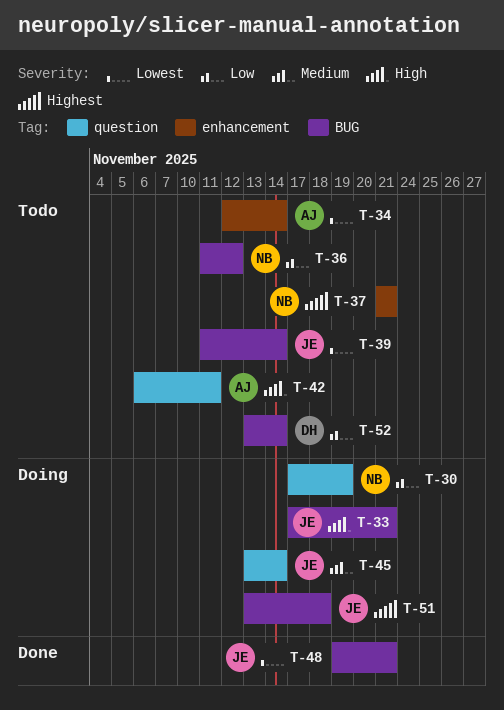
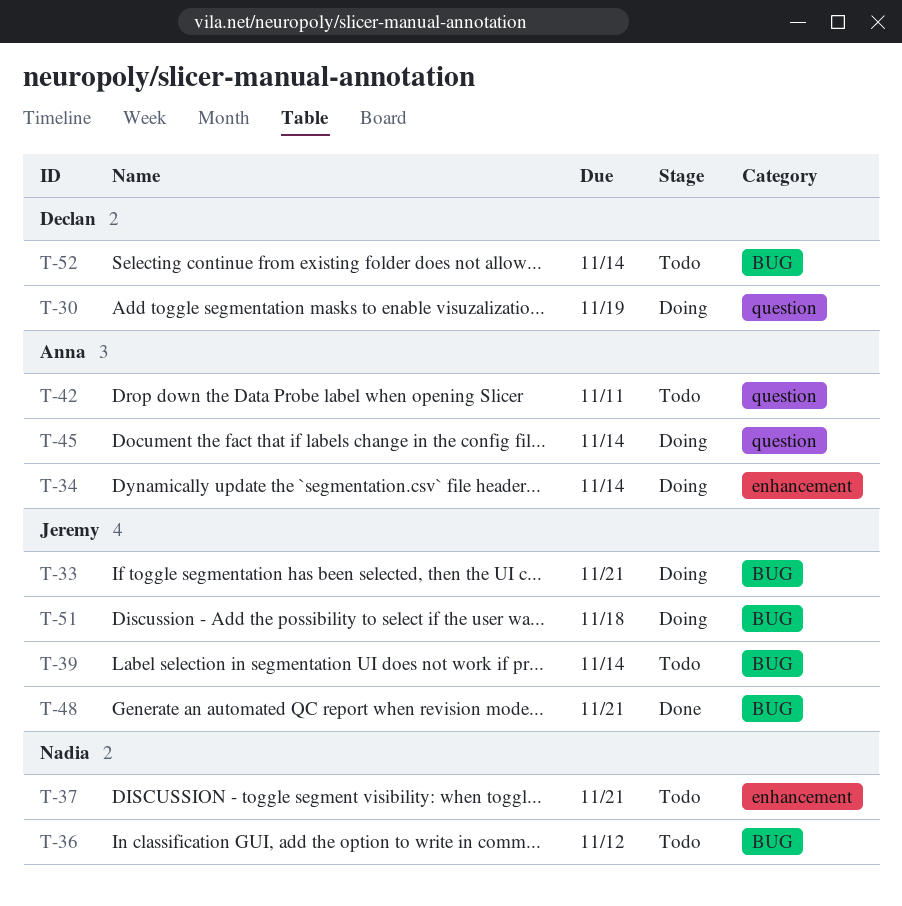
T-30, owner: Nadia -> Declan
T-34, status: Todo -> Doing
T-45, owner: Jeremy -> Anna

